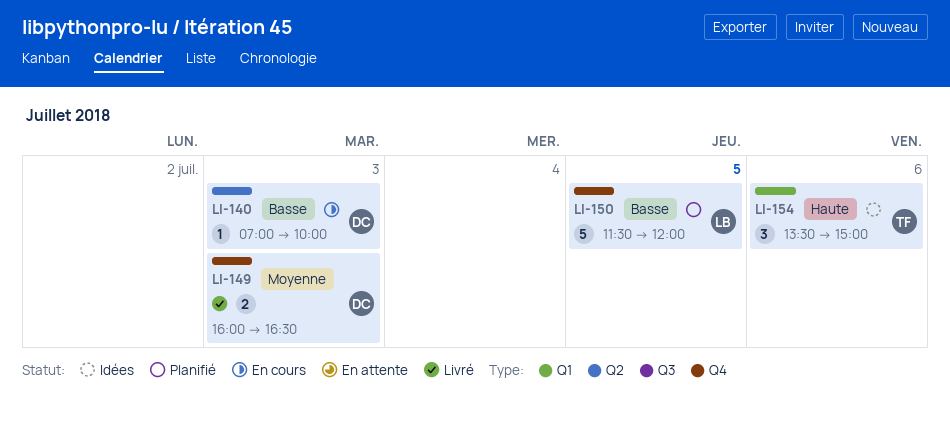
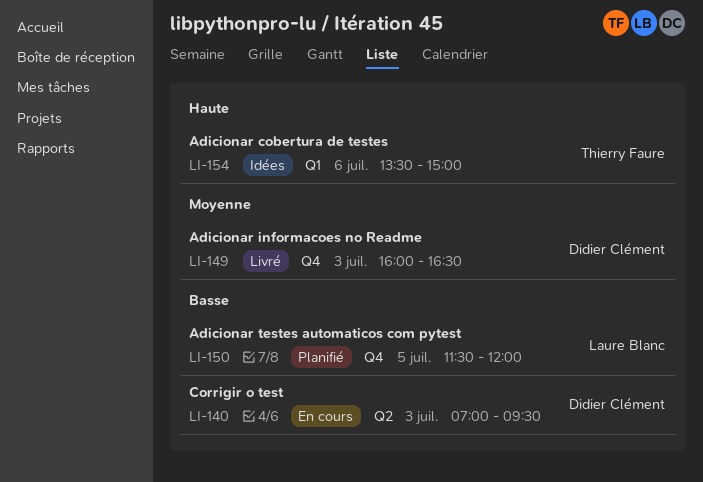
LI-140, ends: 10:00 -> 09:30

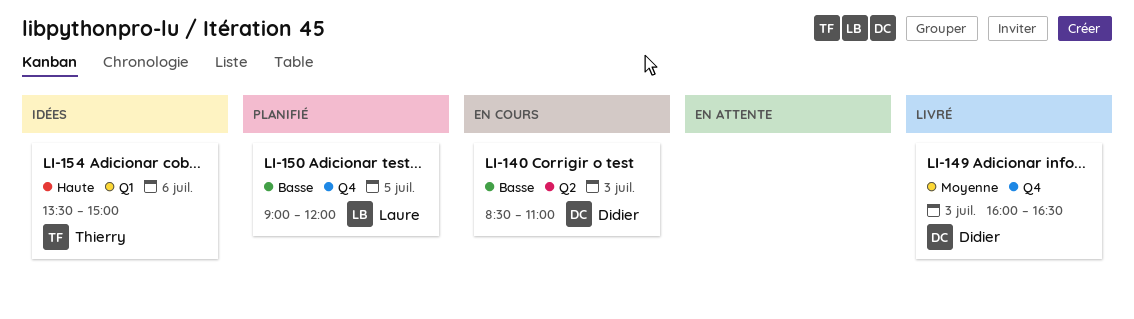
LI-140, begins: 07:00 -> 08:30
LI-140, ends: 09:30 -> 11:00
LI-150, begins: 11:30 -> 09:00

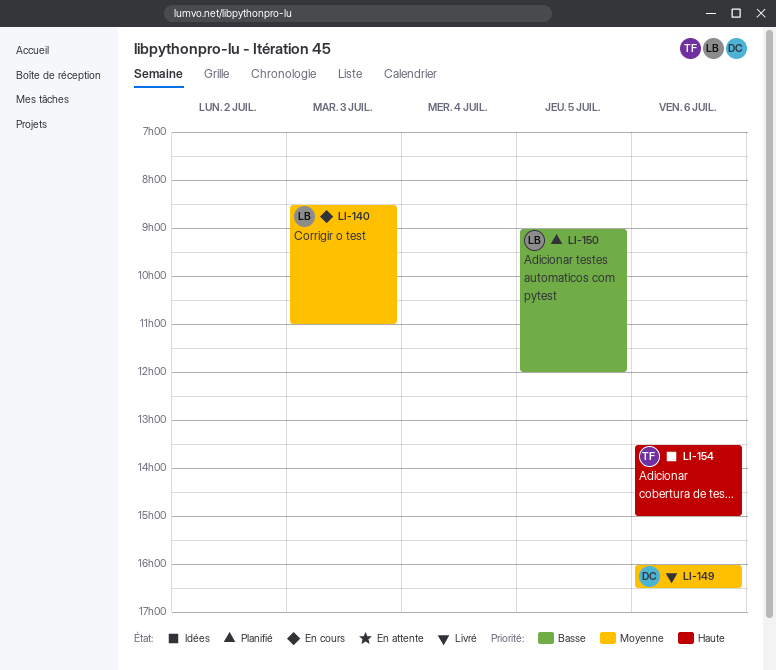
LI-140, owner: Didier -> Laure
LI-140, priority: Basse -> Moyenne
LI-149, day: Jul 3 -> Jul 6

